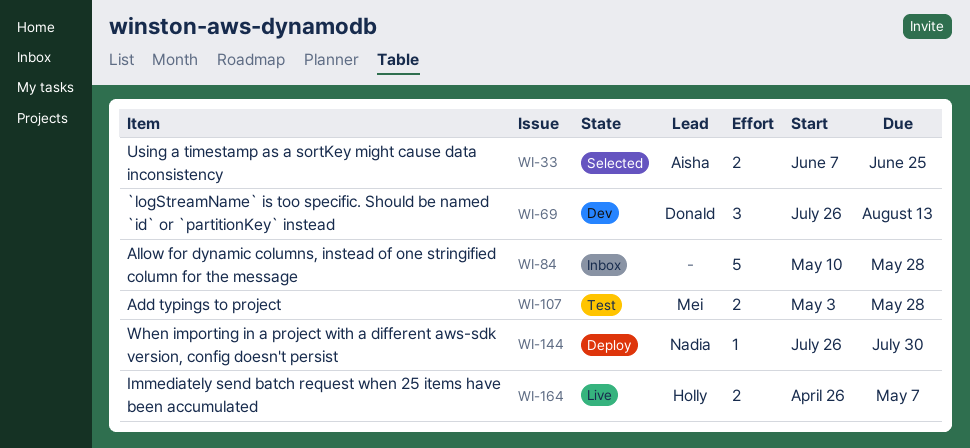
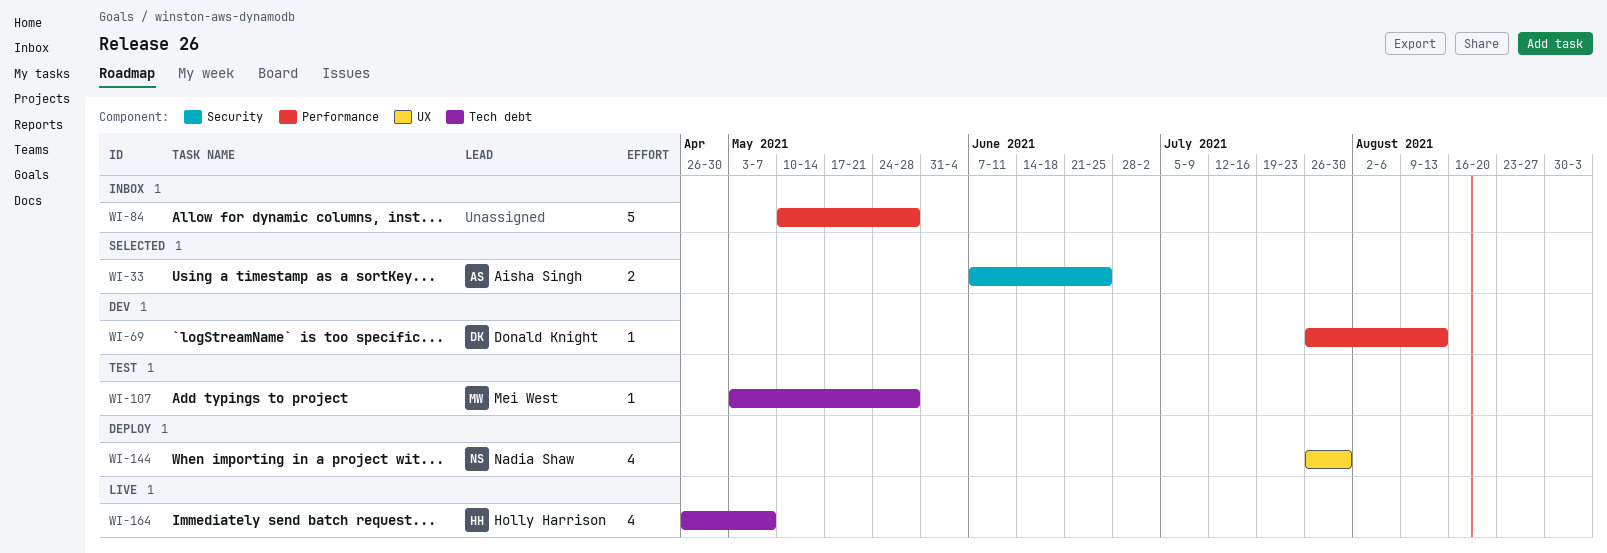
WI-69, estimate: 3 -> 1
WI-107, estimate: 2 -> 1
WI-144, estimate: 1 -> 4
WI-164, estimate: 2 -> 4

